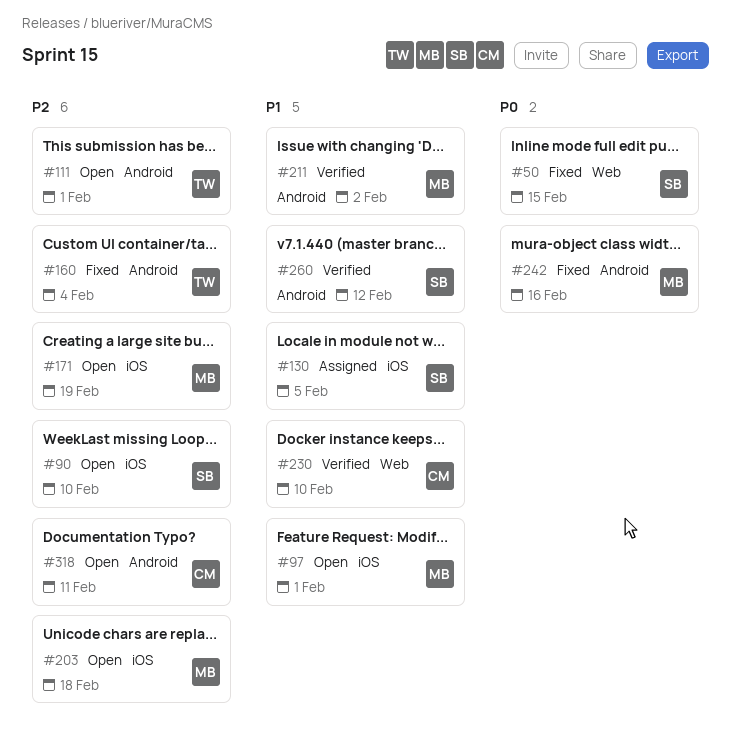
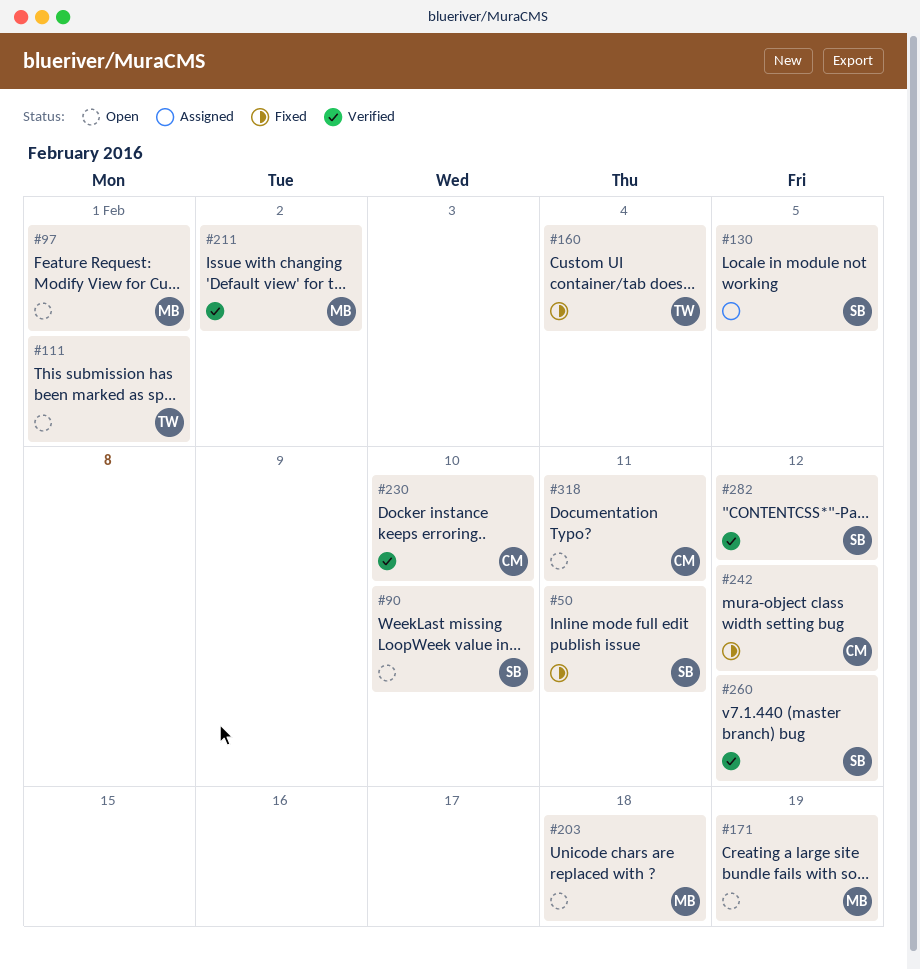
#50, due: Feb 15 -> Feb 11
#242, owner: MB -> CM
#242, due: Feb 16 -> Feb 12
#282: none -> present

